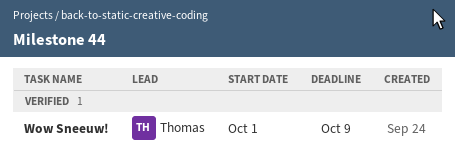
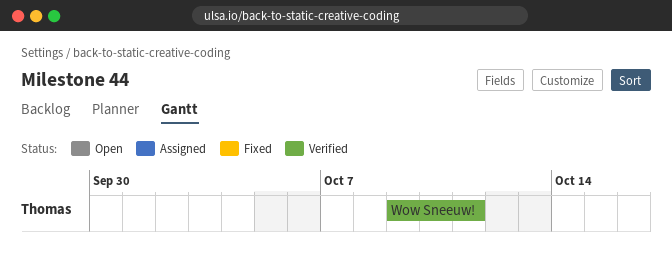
Wow Sneeuw!, start: Oct 1 -> Oct 9
Wow Sneeuw!, due: Oct 9 -> Oct 11

